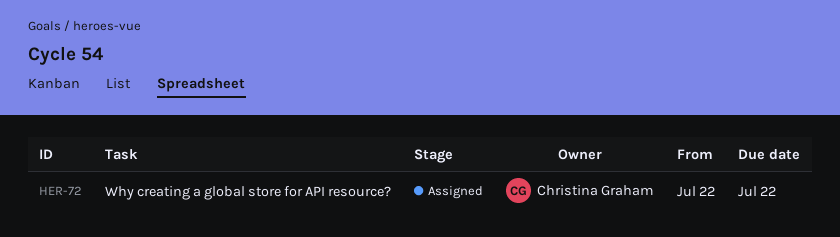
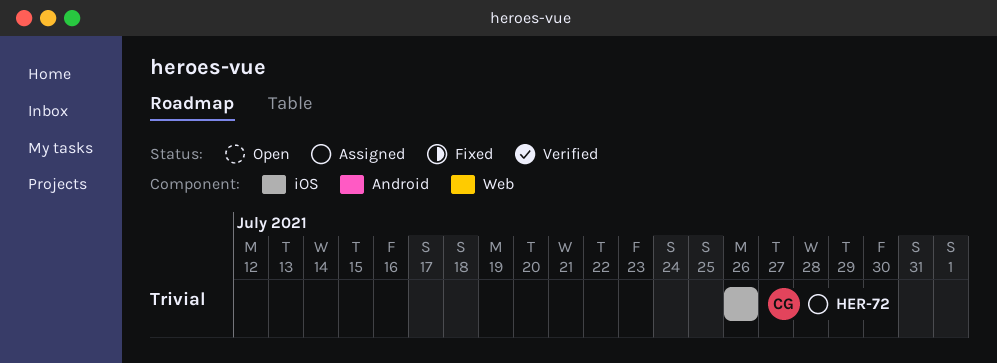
HER-72, start: Jul 22 -> Jul 26
HER-72, due: Jul 22 -> Jul 26

